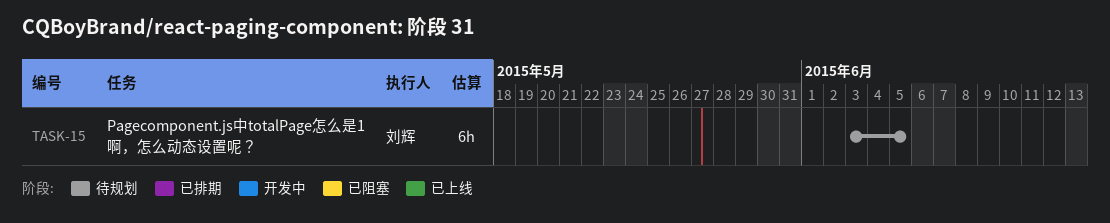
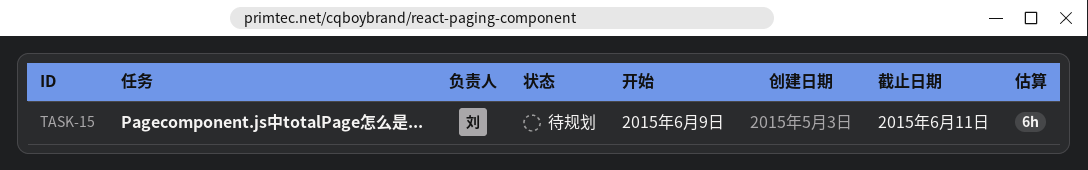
TASK-15, start: Jun 3 -> Jun 9
TASK-15, due: Jun 5 -> Jun 11

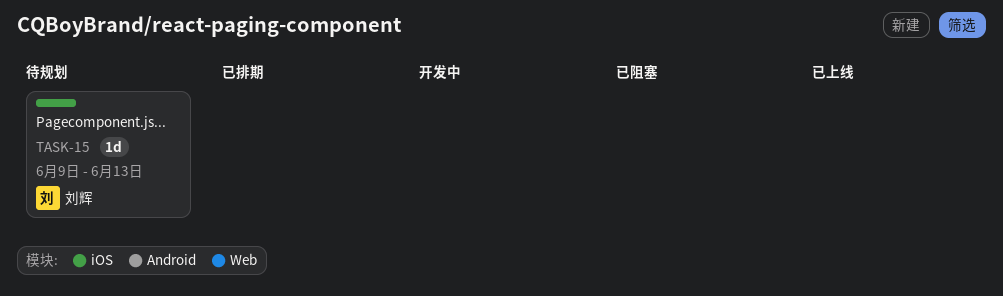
TASK-15, estimate: 6h -> 1d
TASK-15, due: Jun 11 -> Jun 13

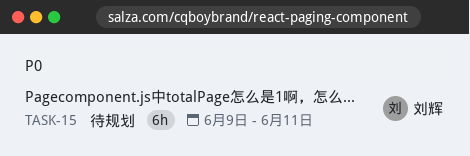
TASK-15, estimate: 1d -> 6h
TASK-15, due: Jun 13 -> Jun 11

